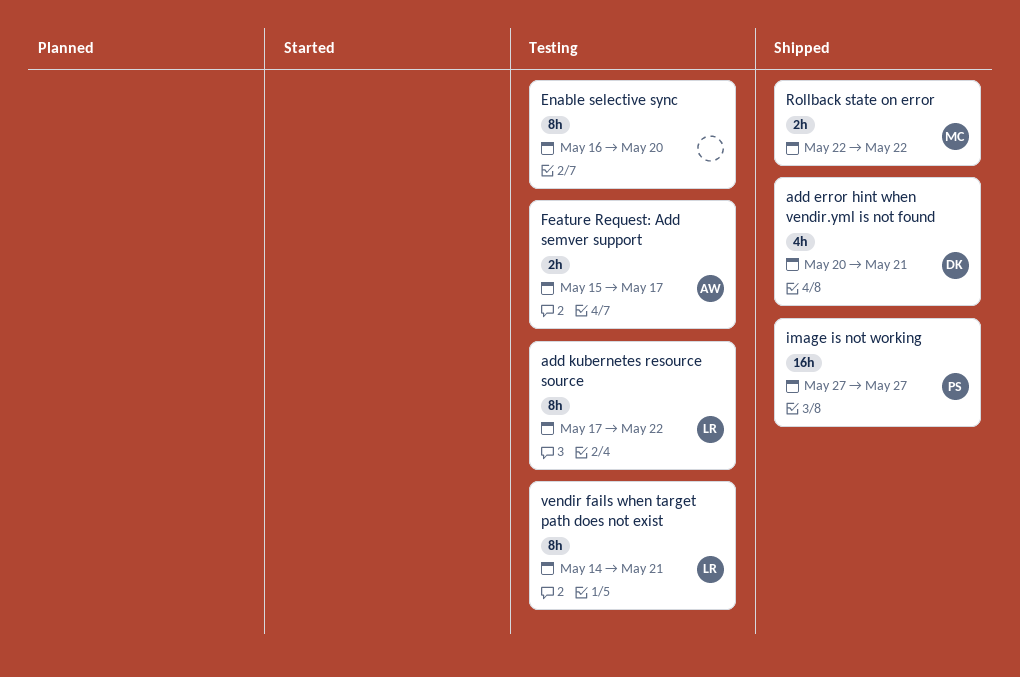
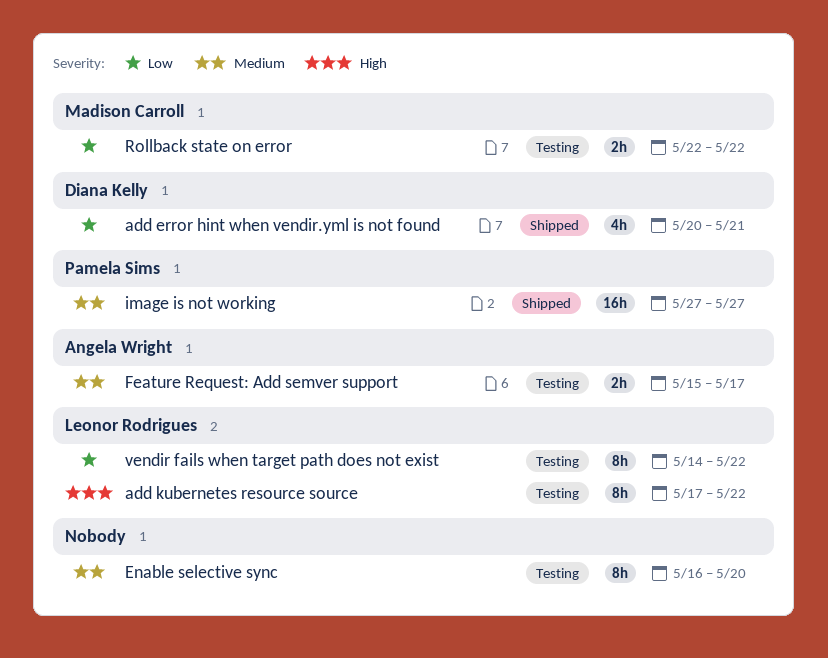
Rollback state on error, status: Shipped -> Testing
vendir fails when target path does not exist, due: May 21 -> May 22

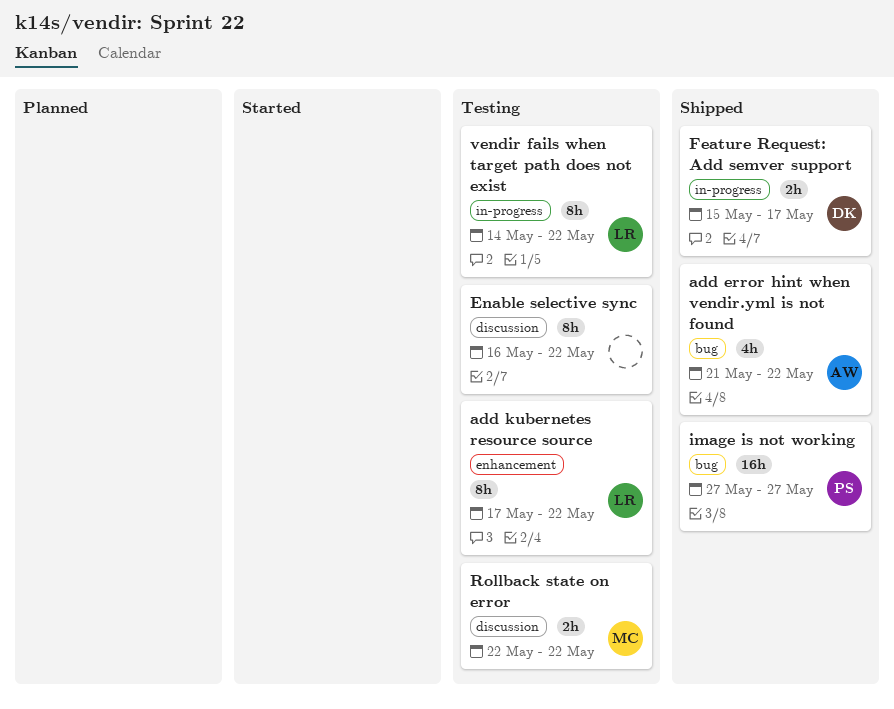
add error hint when vendir.yml is not found, owner: Diana Kelly -> Angela Wright
add error hint when vendir.yml is not found, start: May 20 -> May 21
add error hint when vendir.yml is not found, due: May 21 -> May 22
Enable selective sync, due: May 20 -> May 22
Feature Request: Add semver support, status: Testing -> Shipped
Feature Request: Add semver support, owner: Angela Wright -> Diana Kelly

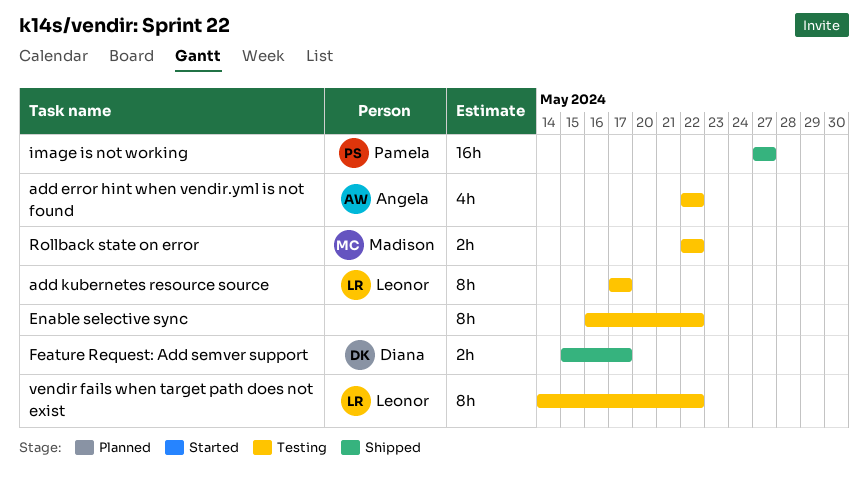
add error hint when vendir.yml is not found, status: Shipped -> Testing
add error hint when vendir.yml is not found, start: May 21 -> May 22
add kubernetes resource source, due: May 22 -> May 17

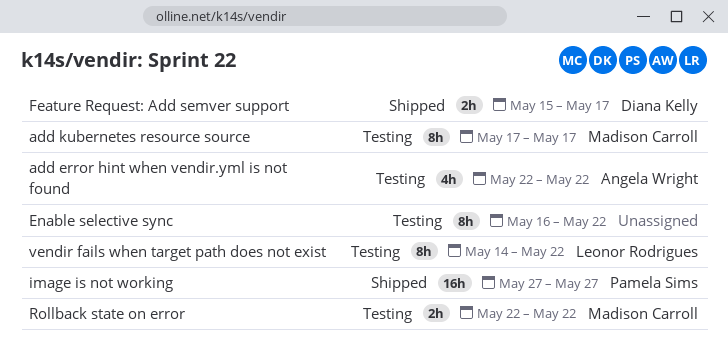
add kubernetes resource source, owner: Leonor Rodrigues -> Madison Carroll

